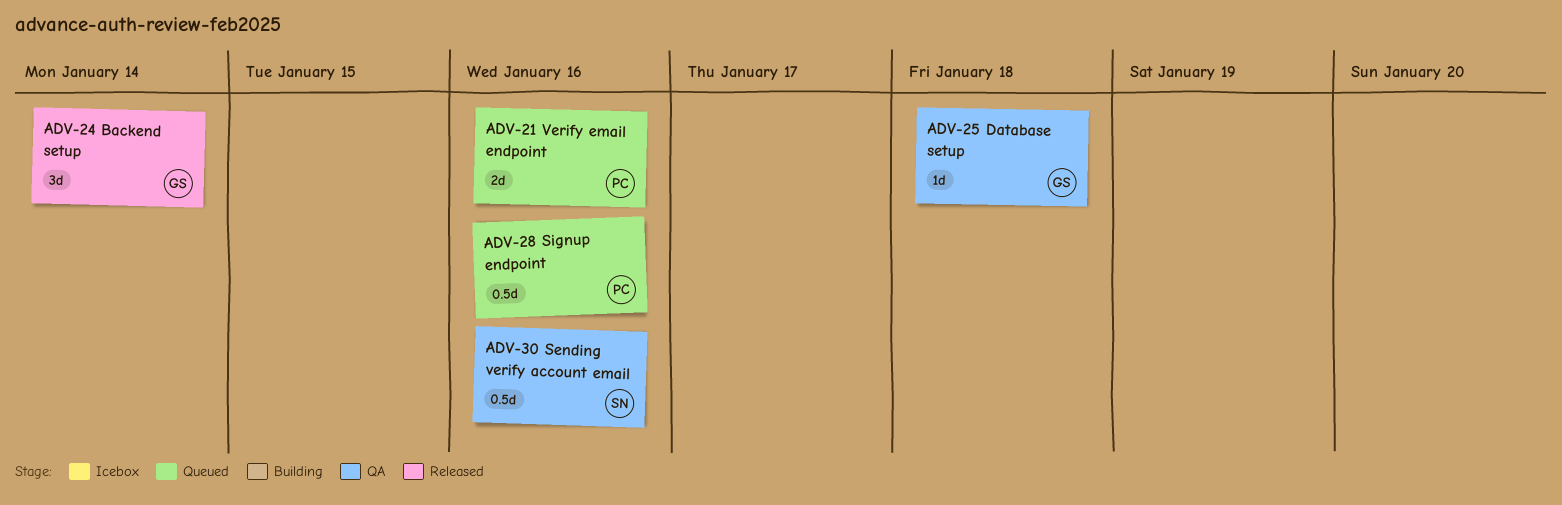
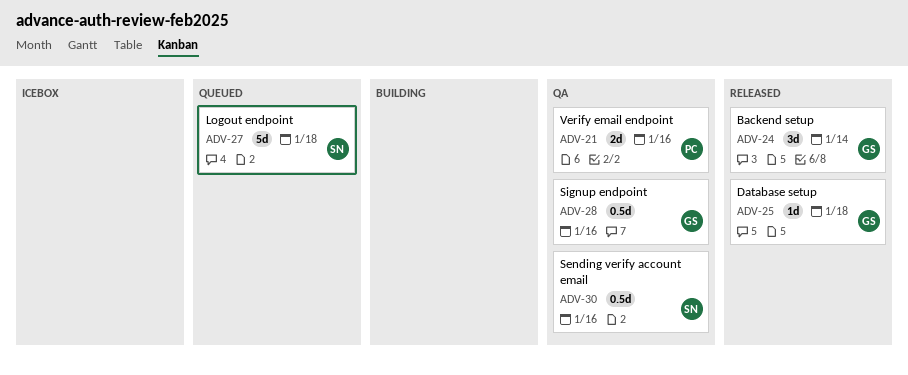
ADV-21, status: Queued -> QA
ADV-25, status: QA -> Released
ADV-27: none -> present
ADV-28, status: Queued -> QA
ADV-28, owner: PC -> GS

